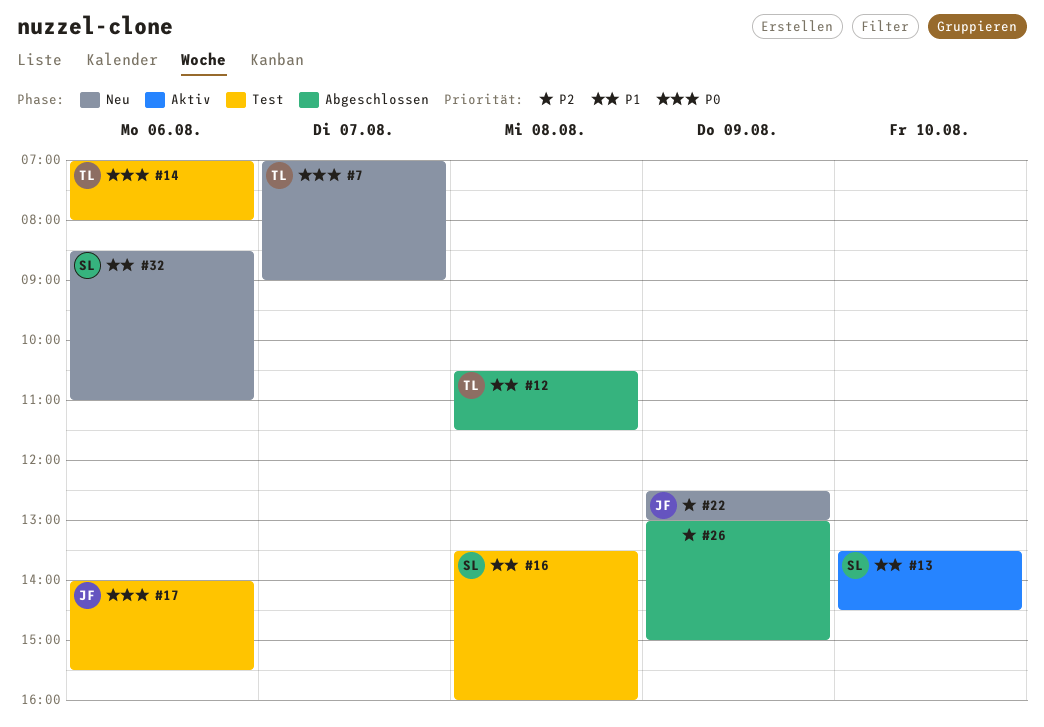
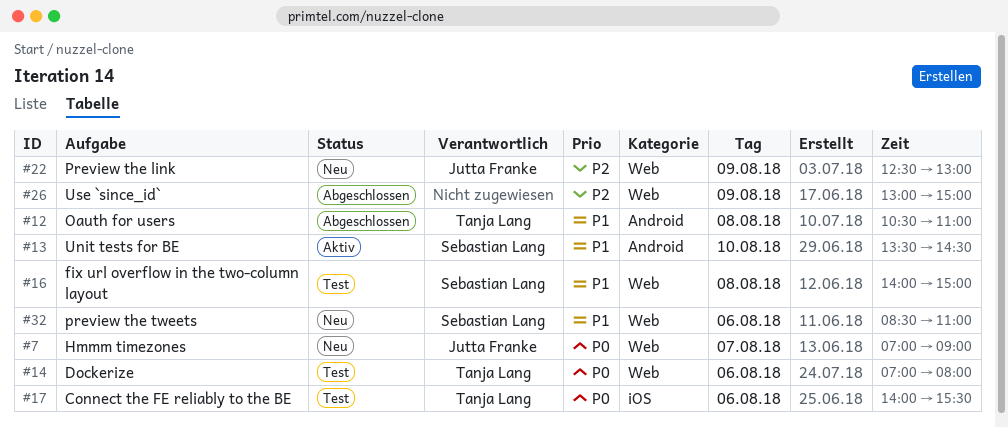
#7, owner: Tanja Lang -> Jutta Franke
#12, ends: 11:30 -> 11:00
#16, begins: 13:30 -> 14:00
#16, ends: 16:00 -> 15:00
#17, owner: Jutta Franke -> Tanja Lang

